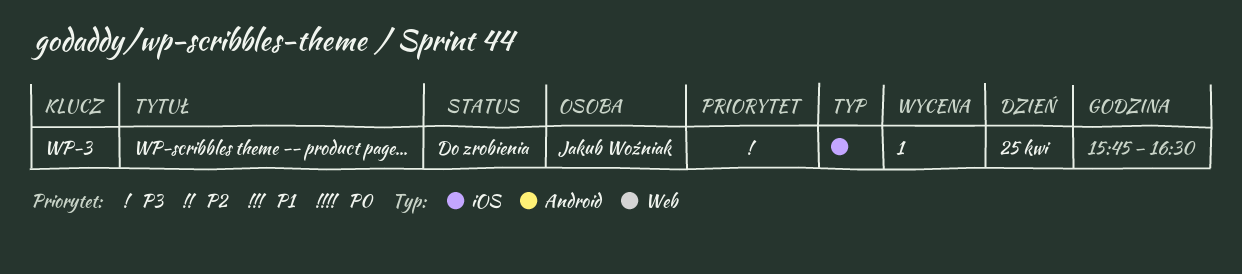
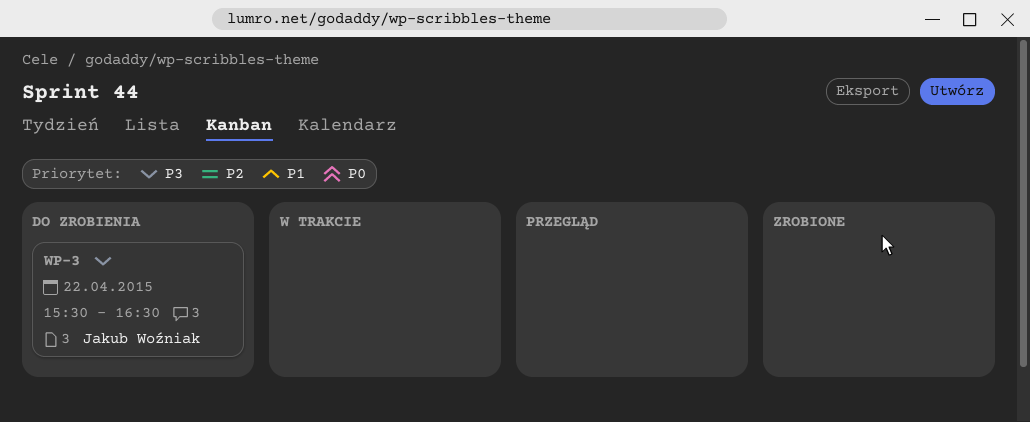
WP-3, day: Apr 25 -> Apr 22
WP-3, begins: 15:45 -> 15:30

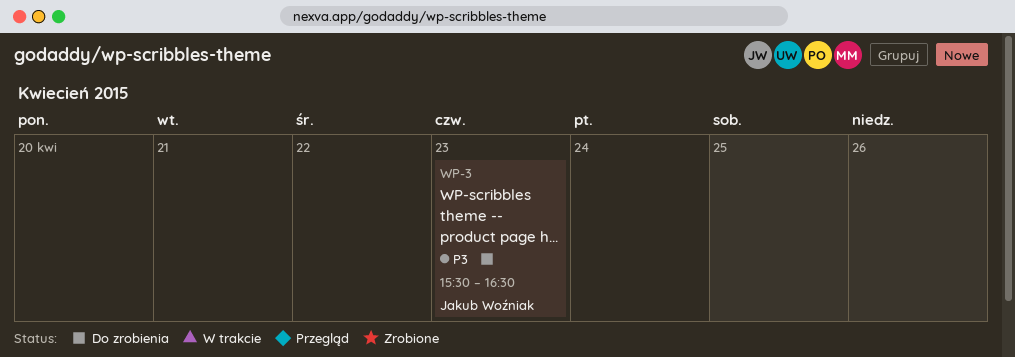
WP-3, day: Apr 22 -> Apr 23

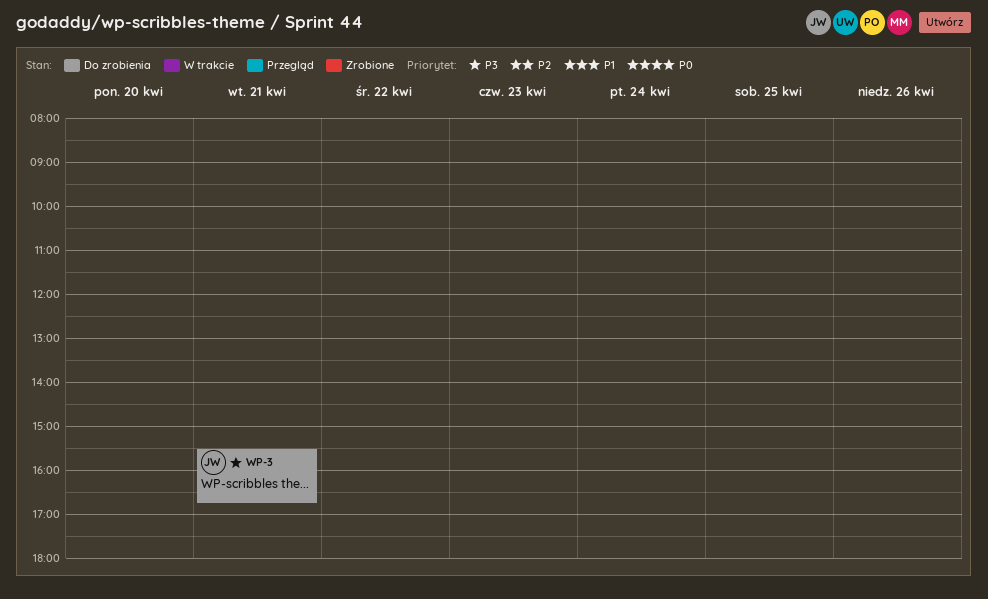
WP-3, day: Apr 23 -> Apr 21
WP-3, ends: 16:30 -> 16:45

